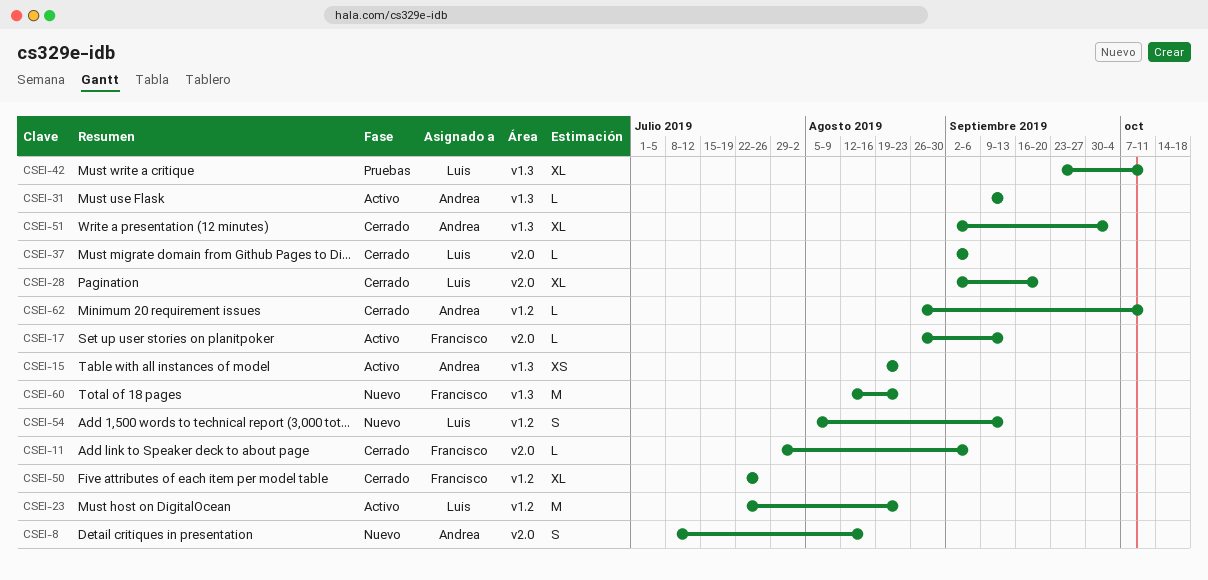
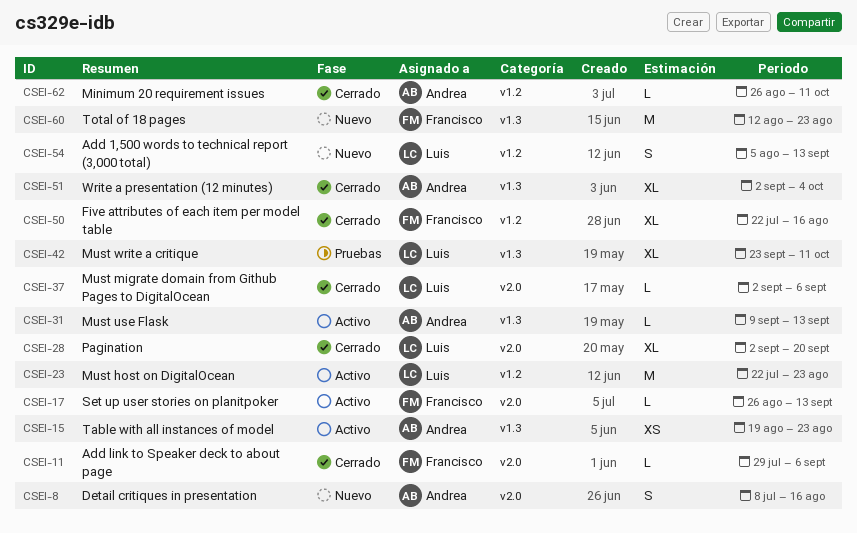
CSEI-50, due: Jul 26 -> Aug 16

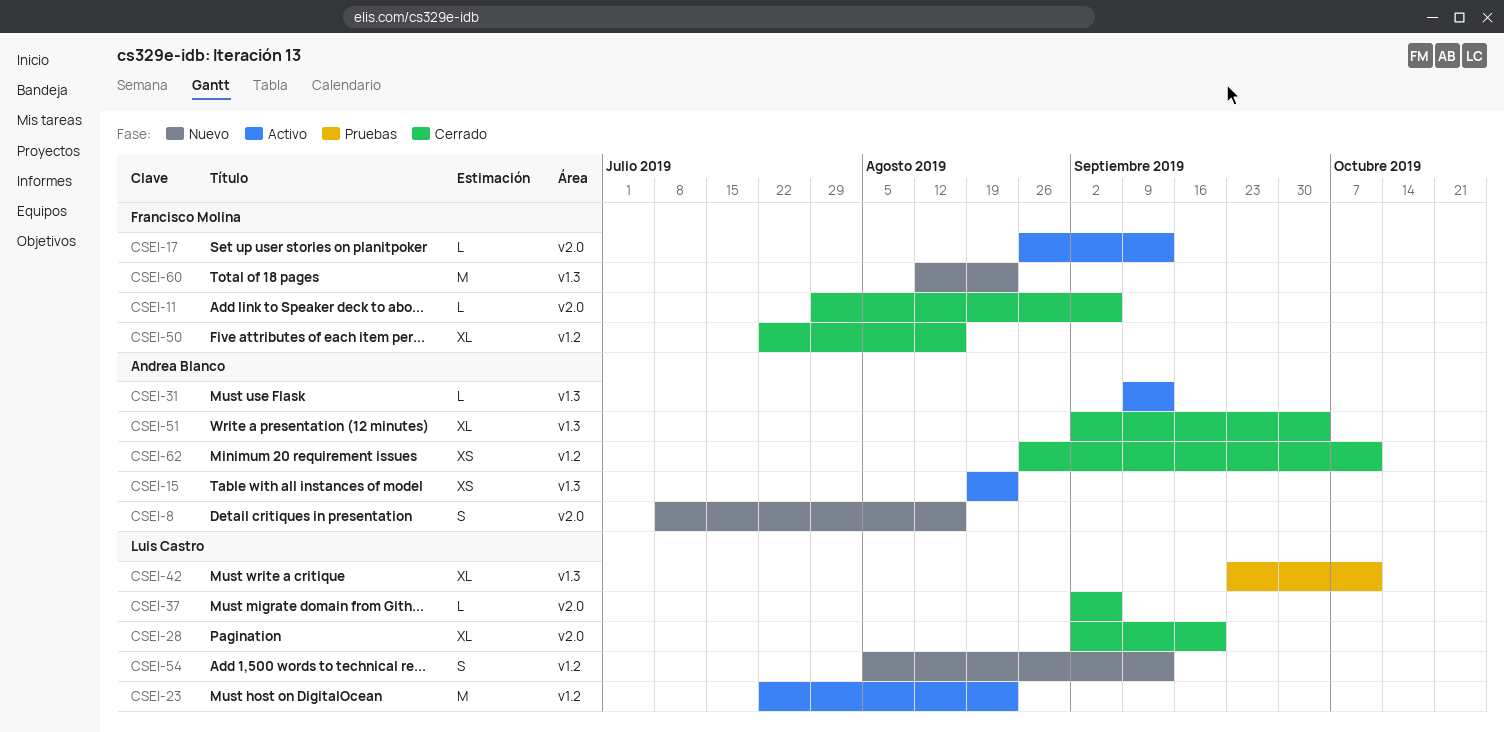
CSEI-62, estimate: L -> XS

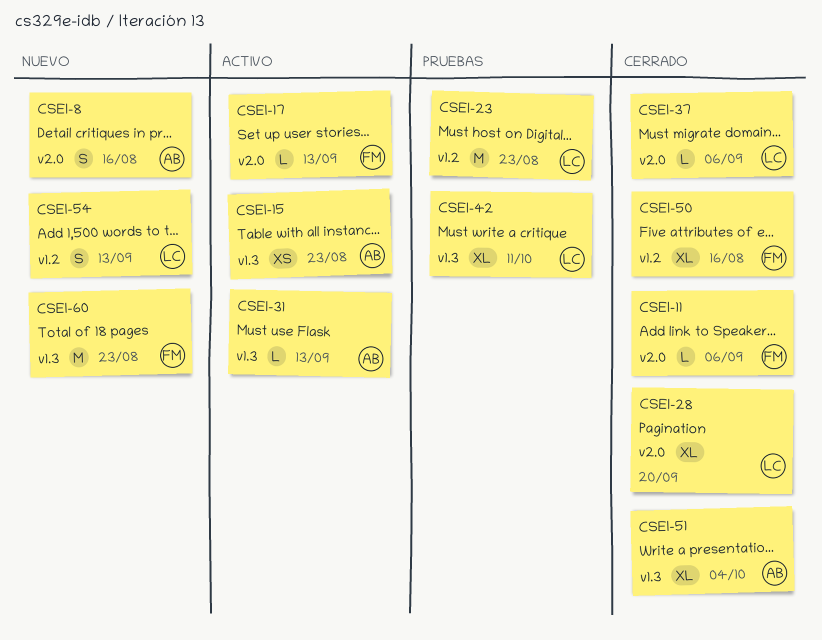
CSEI-23, status: Activo -> Pruebas
CSEI-62: present -> none

